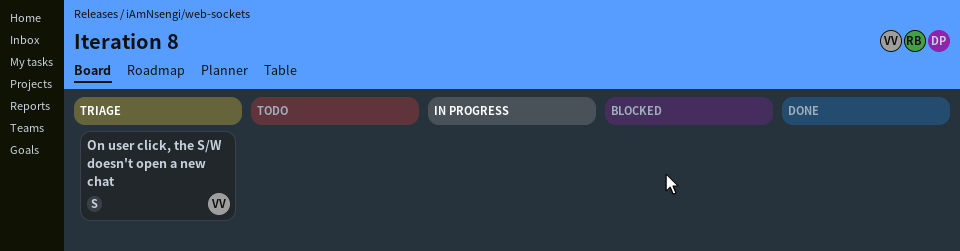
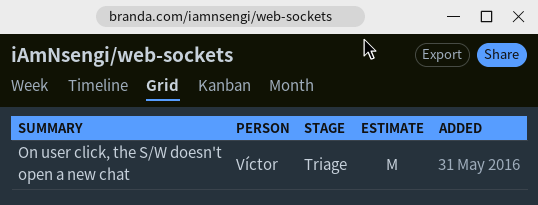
On user click, the S/W doesn't open a new chat, estimate: S -> M

